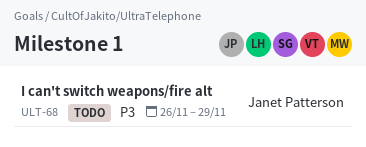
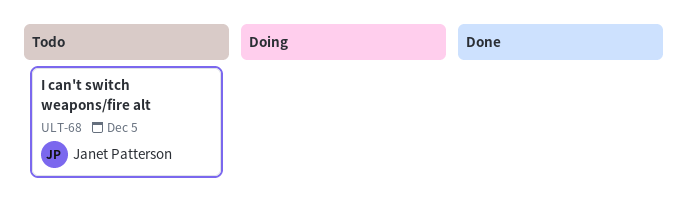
ULT-68, due: Nov 29 -> Dec 5

